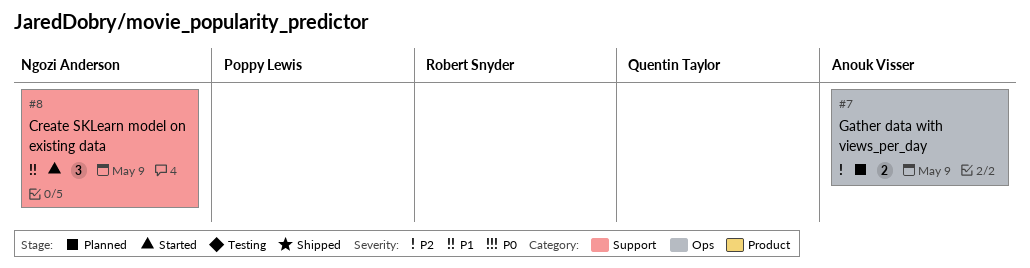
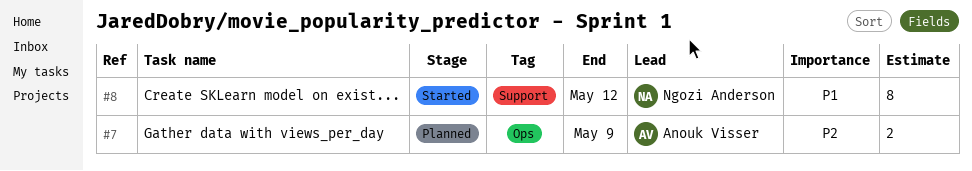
#8, estimate: 3 -> 8
#8, due: May 9 -> May 12

